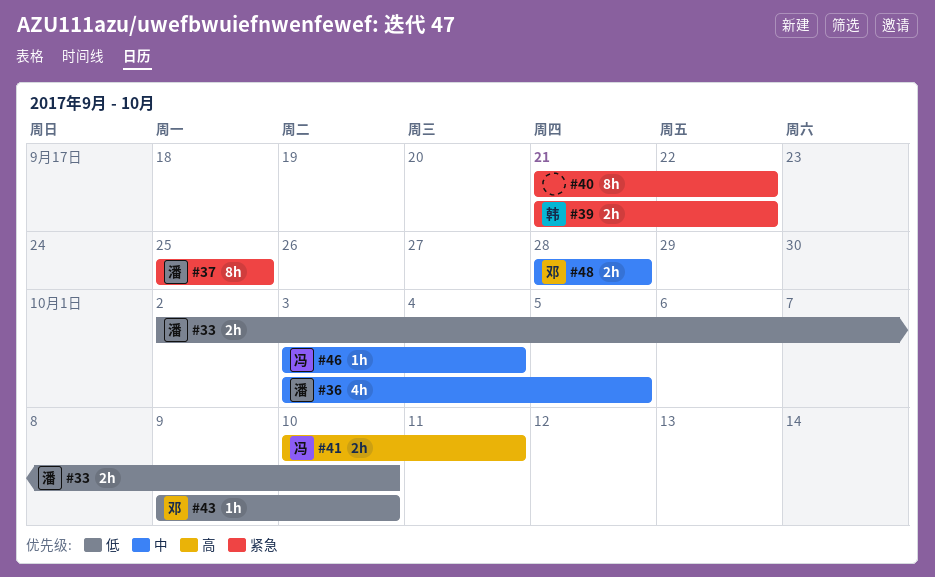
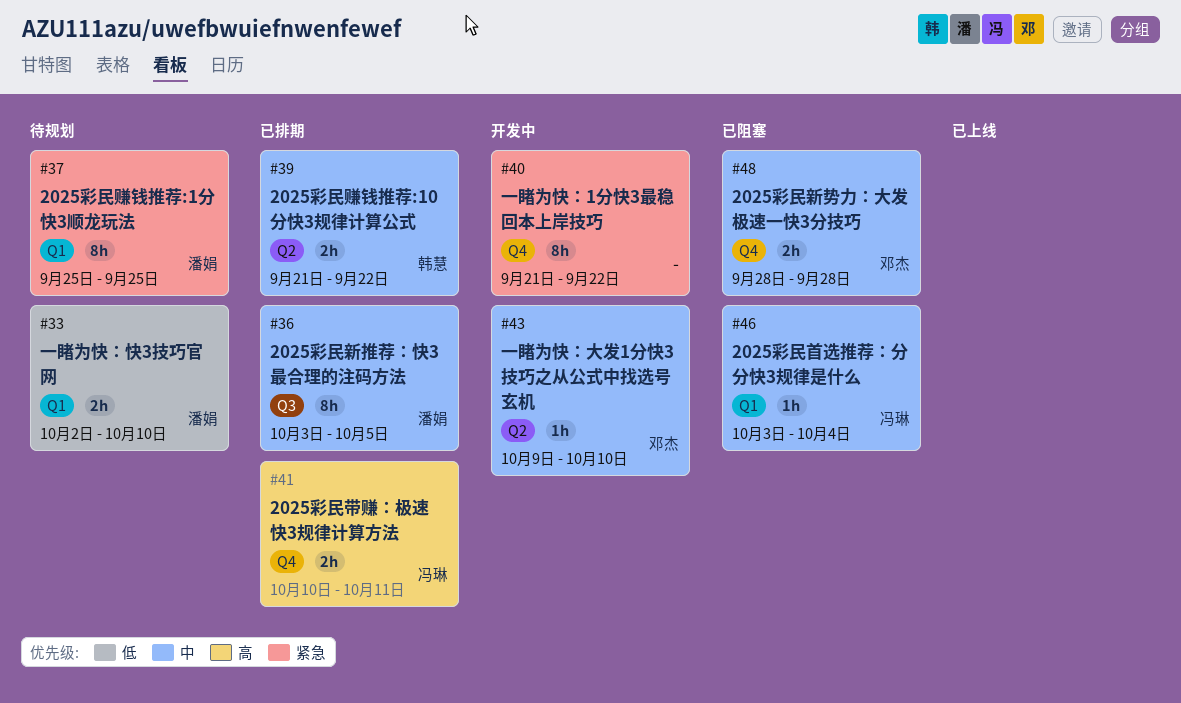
#36, estimate: 4h -> 8h
#39, priority: 紧急 -> 中
#43, priority: 低 -> 中

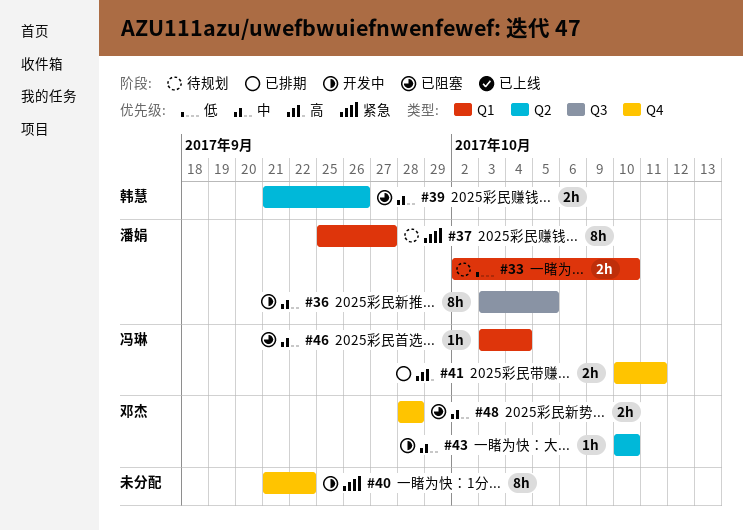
#36, status: 已排期 -> 开发中
#37, due: Sep 25 -> Sep 27
#39, status: 已排期 -> 已阻塞
#39, due: Sep 22 -> Sep 26
#43, start: Oct 9 -> Oct 10

